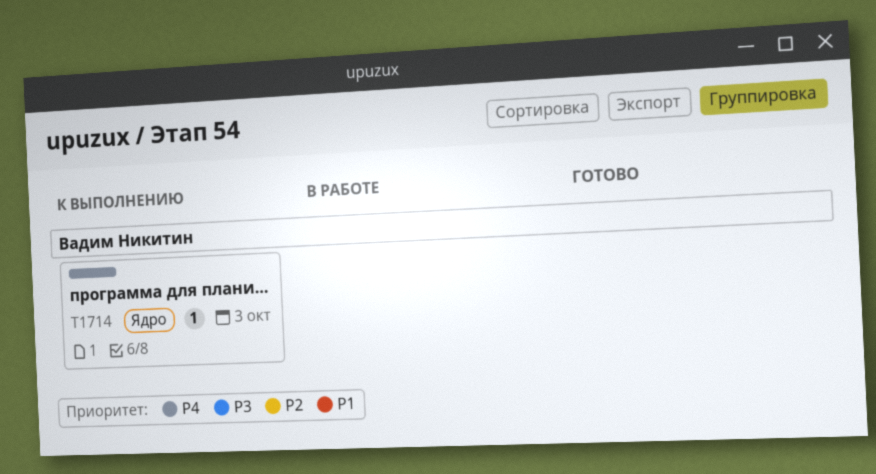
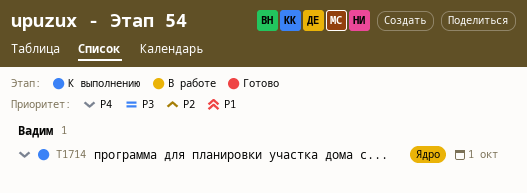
T1714, due: Oct 3 -> Oct 1

